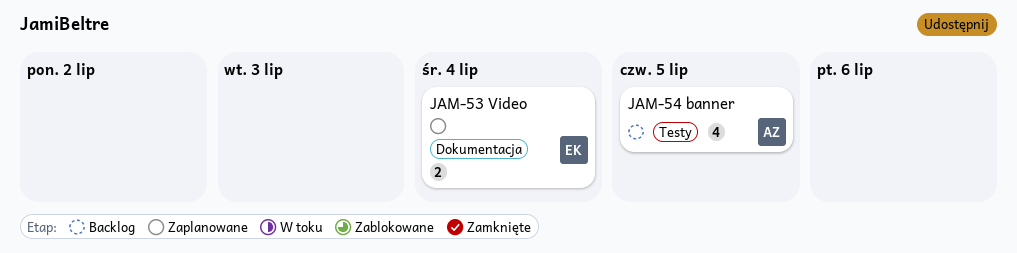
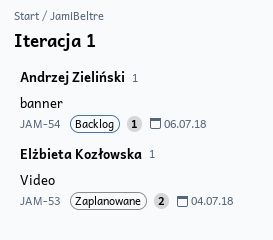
JAM-54, estimate: 4 -> 1
JAM-54, due: Jul 5 -> Jul 6

